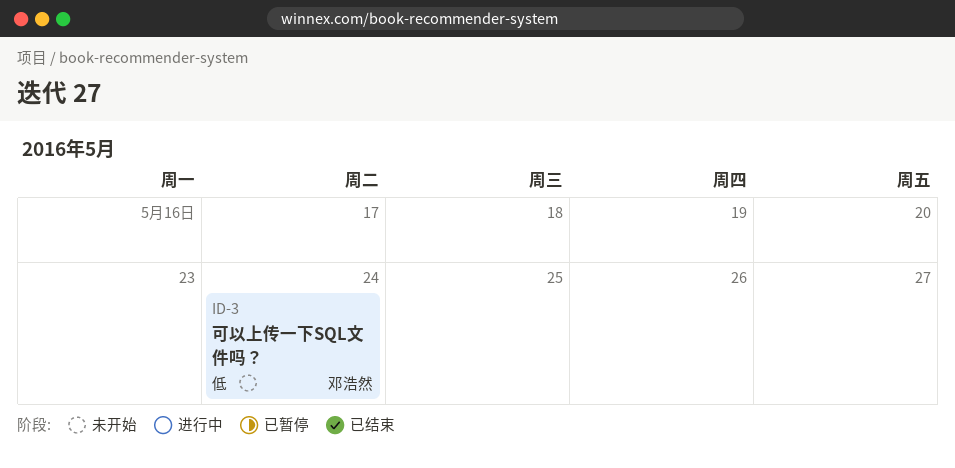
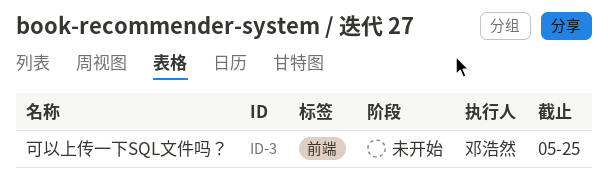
ID-3, due: May 24 -> May 25

